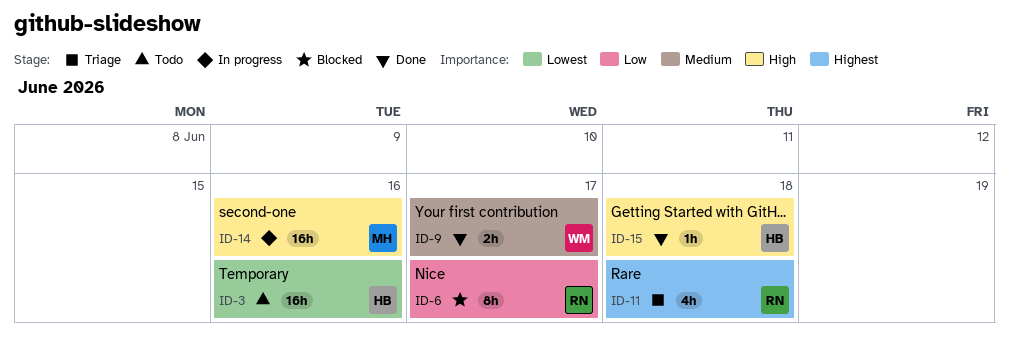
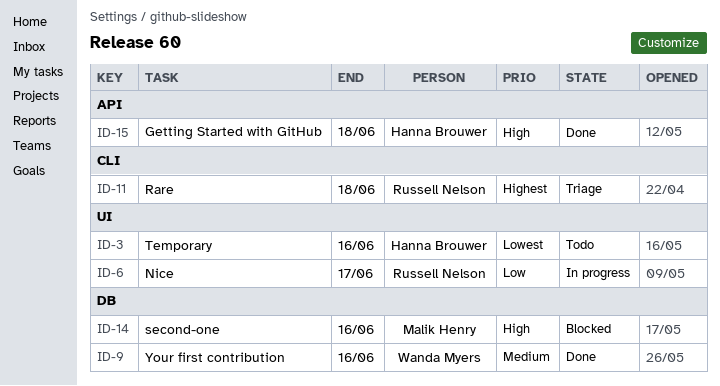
ID-6, status: Blocked -> In progress
ID-9, due: Jun 17 -> Jun 16
ID-14, status: In progress -> Blocked

